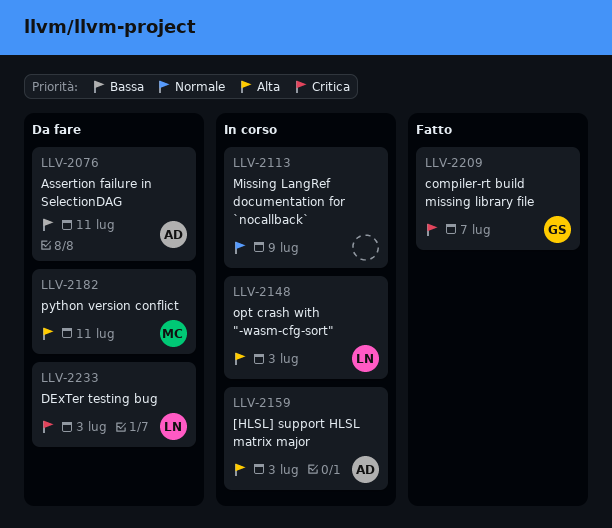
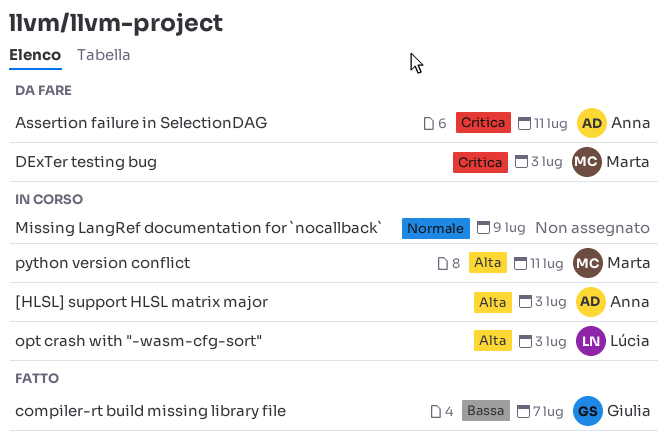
Assertion failure in SelectionDAG, priority: Bassa -> Critica
compiler-rt build missing library file, priority: Critica -> Bassa
DExTer testing bug, owner: Lúcia -> Marta
python version conflict, status: Da fare -> In corso

